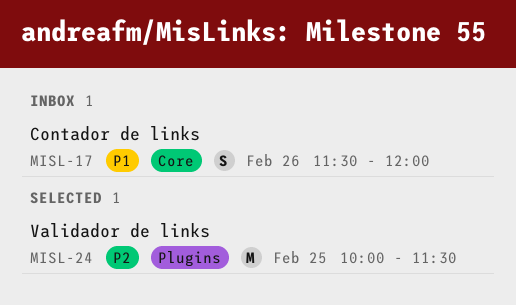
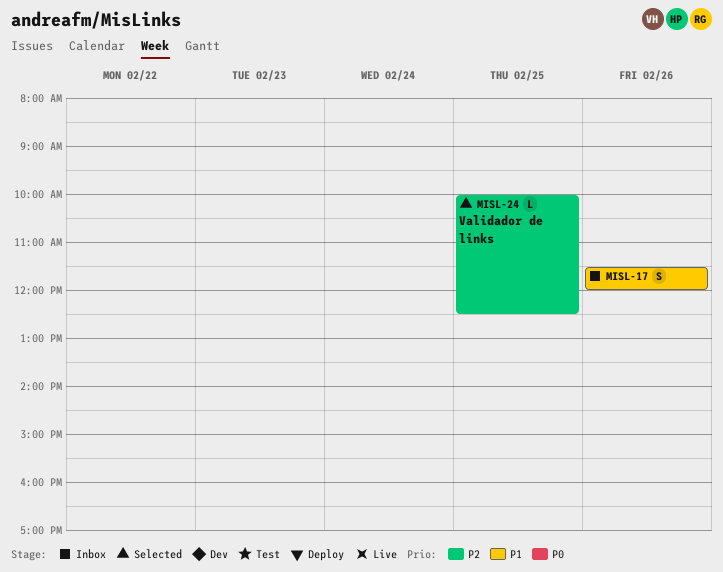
MISL-24, estimate: M -> L
MISL-24, ends: 11:30 -> 12:30

